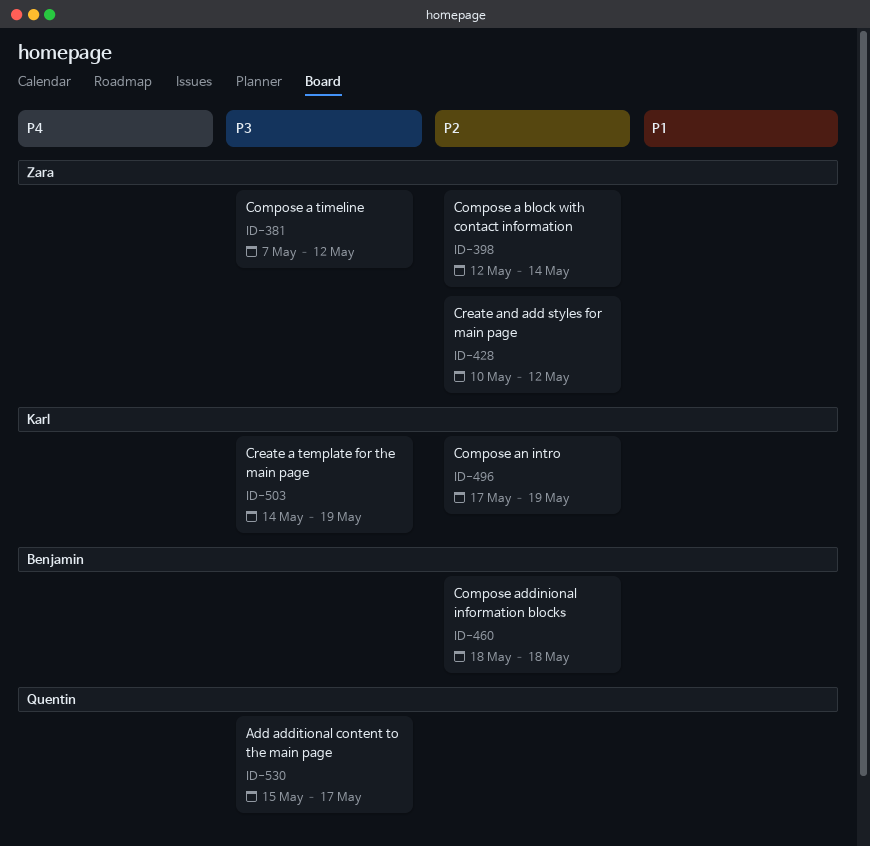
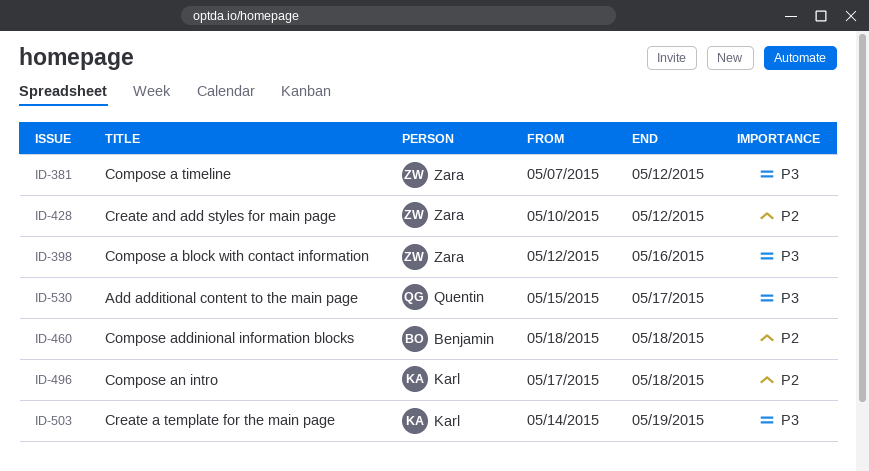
ID-398, priority: P2 -> P3
ID-398, due: May 14 -> May 16
ID-496, due: May 19 -> May 18

